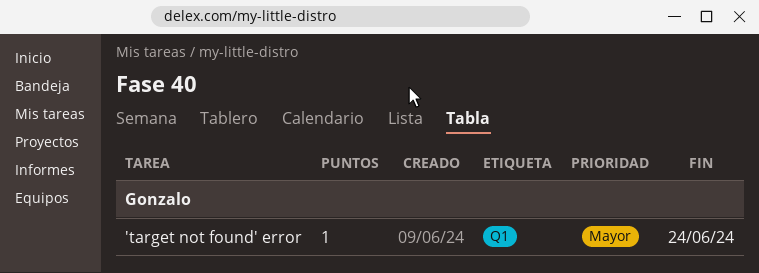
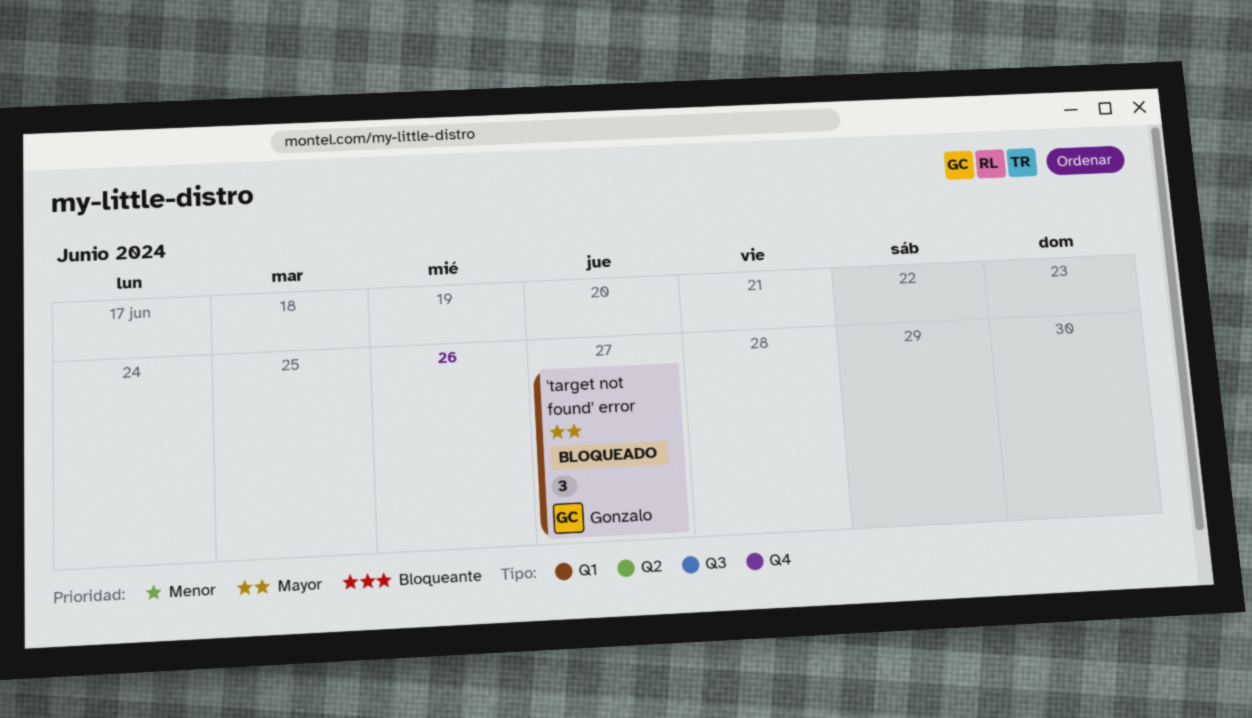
'target not found' error, estimate: 1 -> 3
'target not found' error, due: Jun 24 -> Jun 27

